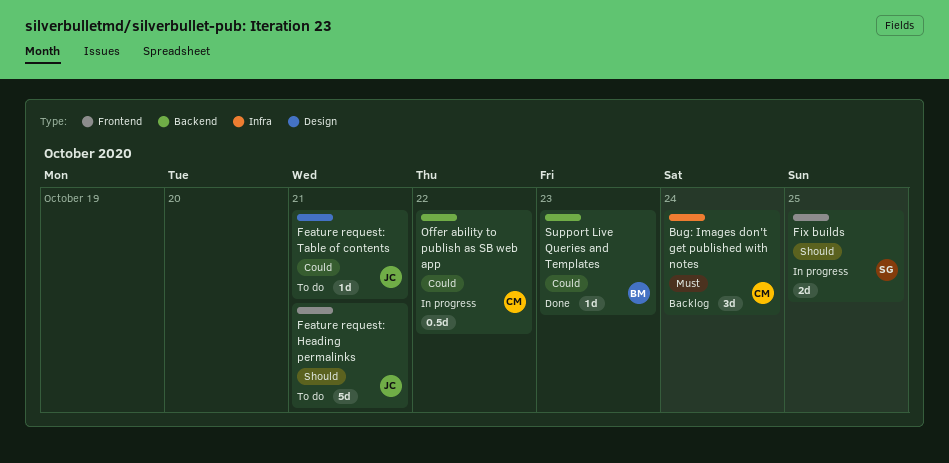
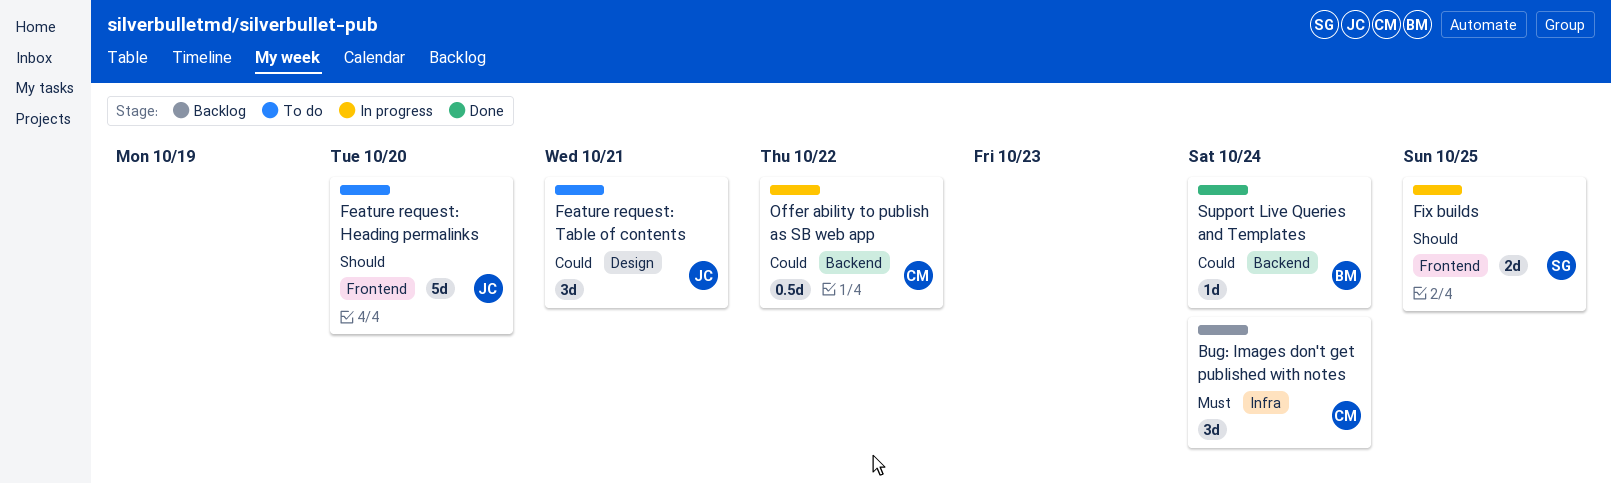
Feature request: Heading permalinks, due: Oct 21 -> Oct 20
Feature request: Table of contents, estimate: 1d -> 3d
Support Live Queries and Templates, due: Oct 23 -> Oct 24

